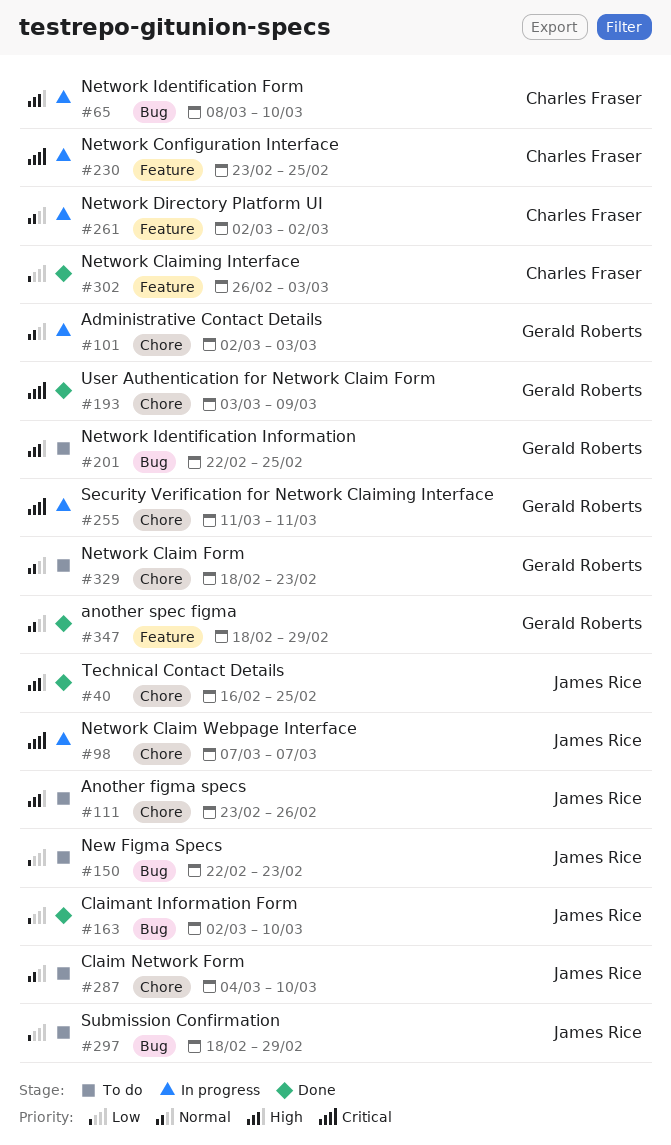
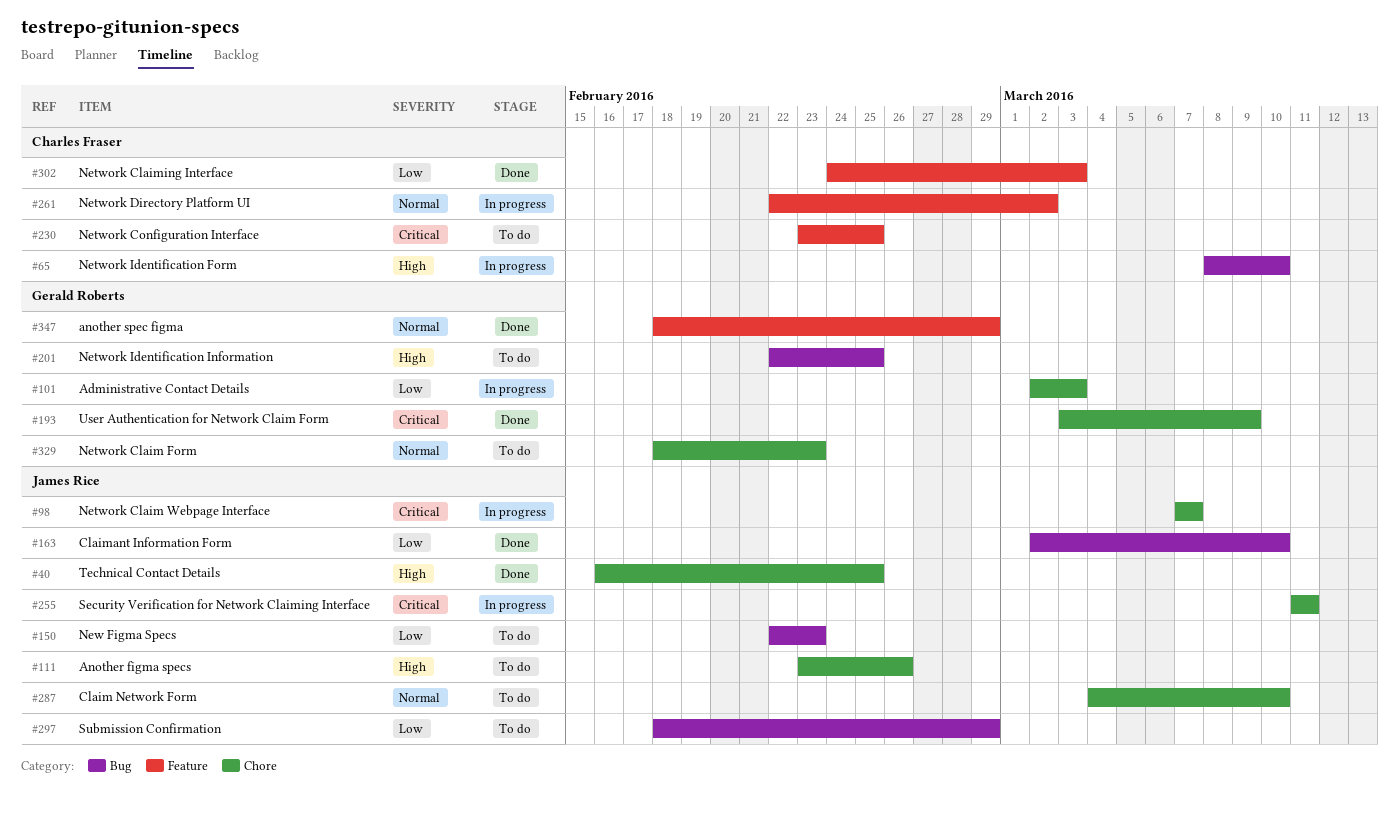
#101, priority: Normal -> Low
#230, status: In progress -> To do
#255, owner: Gerald Roberts -> James Rice
#261, start: Mar 2 -> Feb 22
#302, start: Feb 26 -> Feb 24

